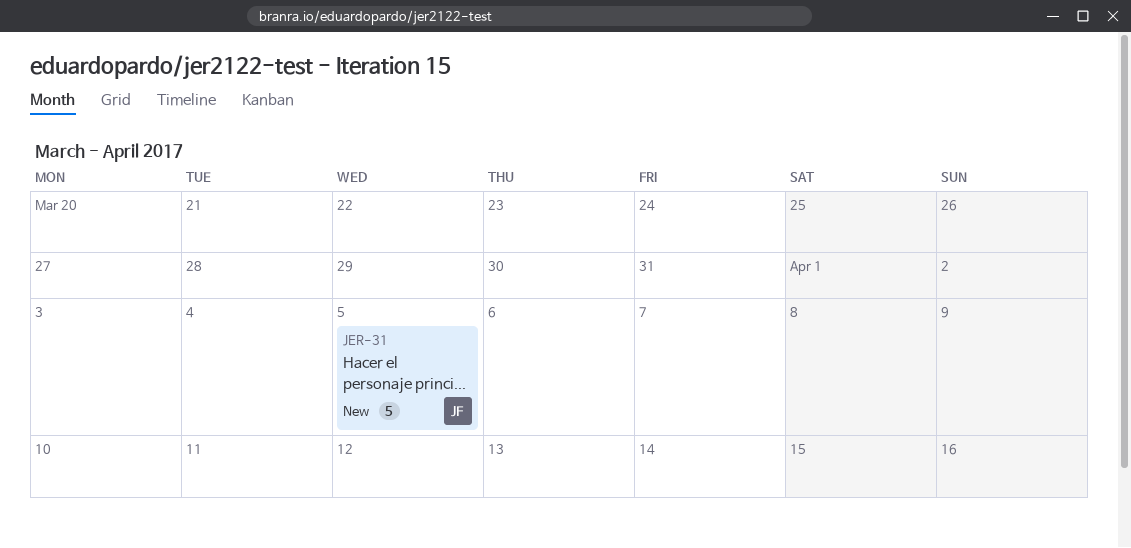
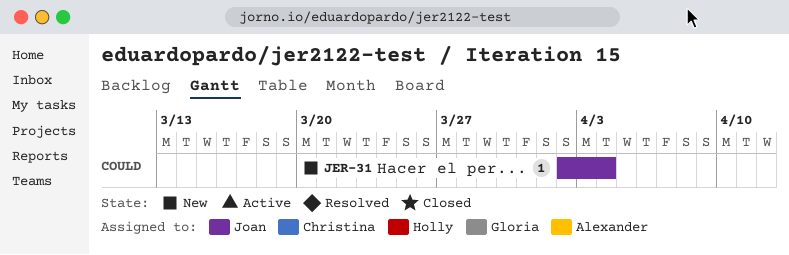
JER-31, estimate: 5 -> 1
JER-31, due: Apr 5 -> Apr 4

